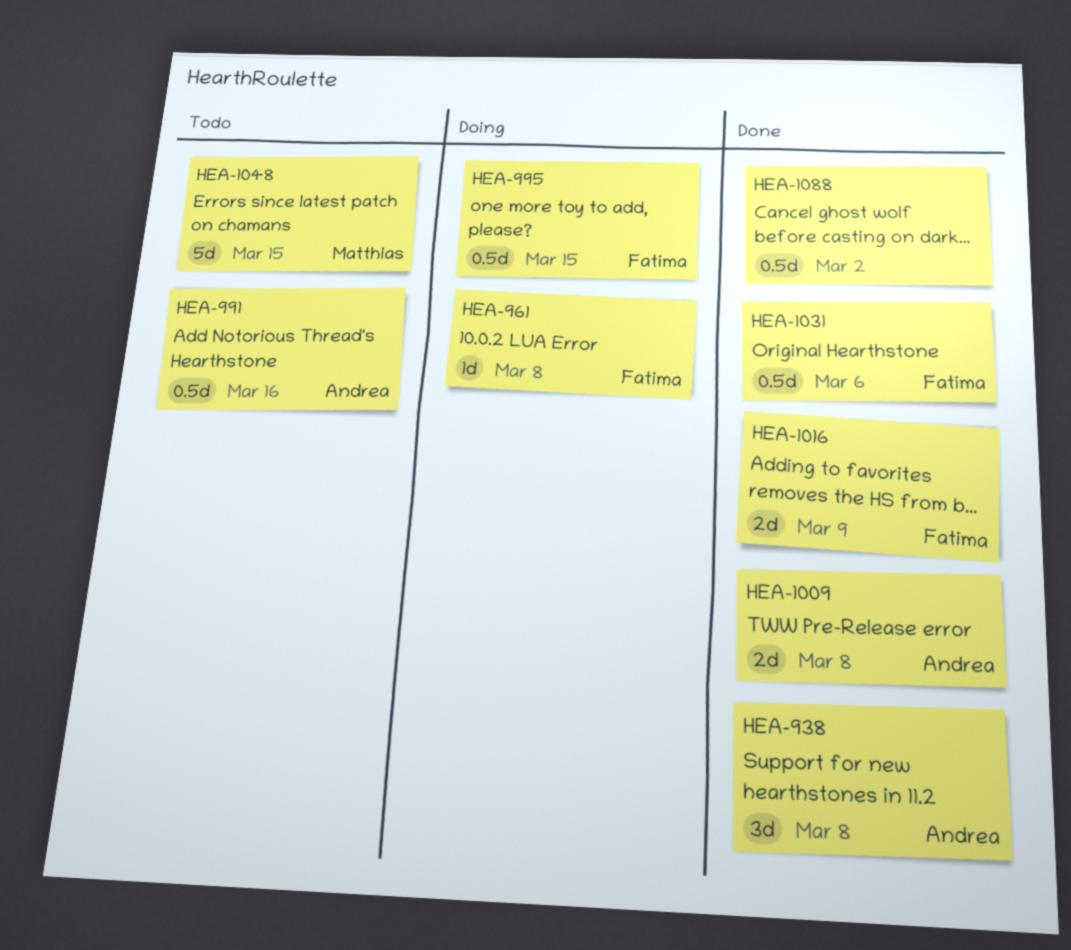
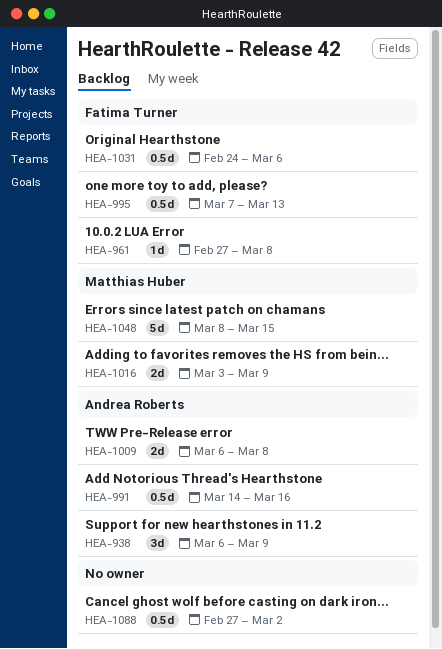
HEA-938, due: Mar 8 -> Mar 9
HEA-995, due: Mar 15 -> Mar 13
HEA-1016, owner: Fatima Turner -> Matthias Huber

